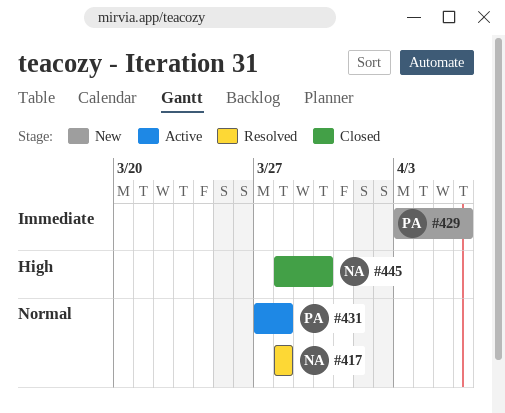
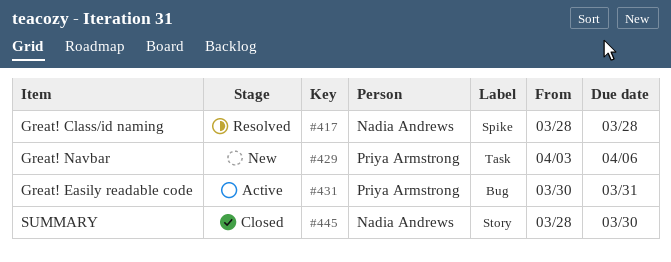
#431, start: Mar 27 -> Mar 30
#431, due: Mar 28 -> Mar 31

